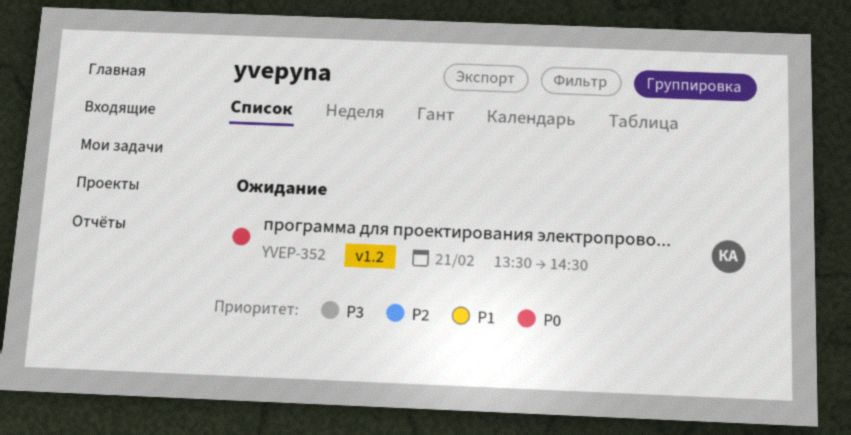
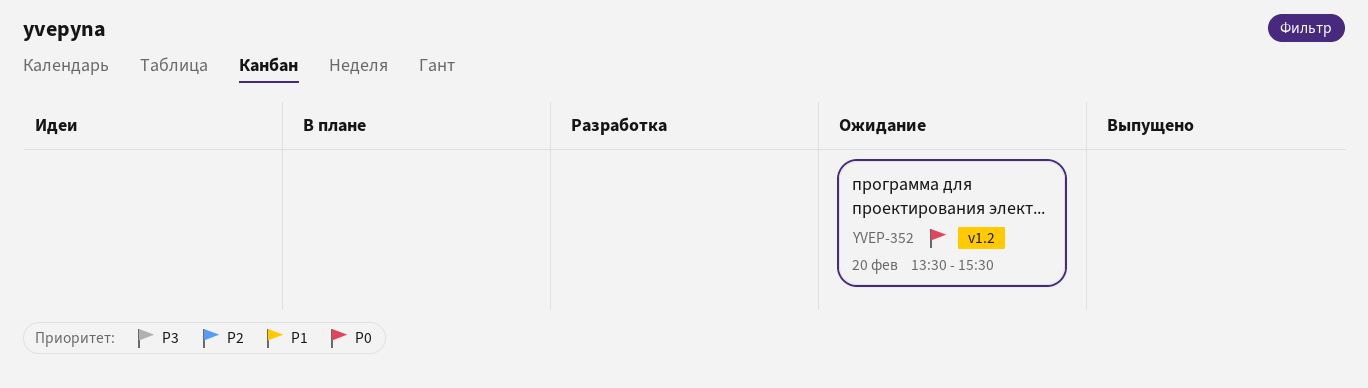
YVEP-352, day: Feb 21 -> Feb 20
YVEP-352, ends: 14:30 -> 15:30

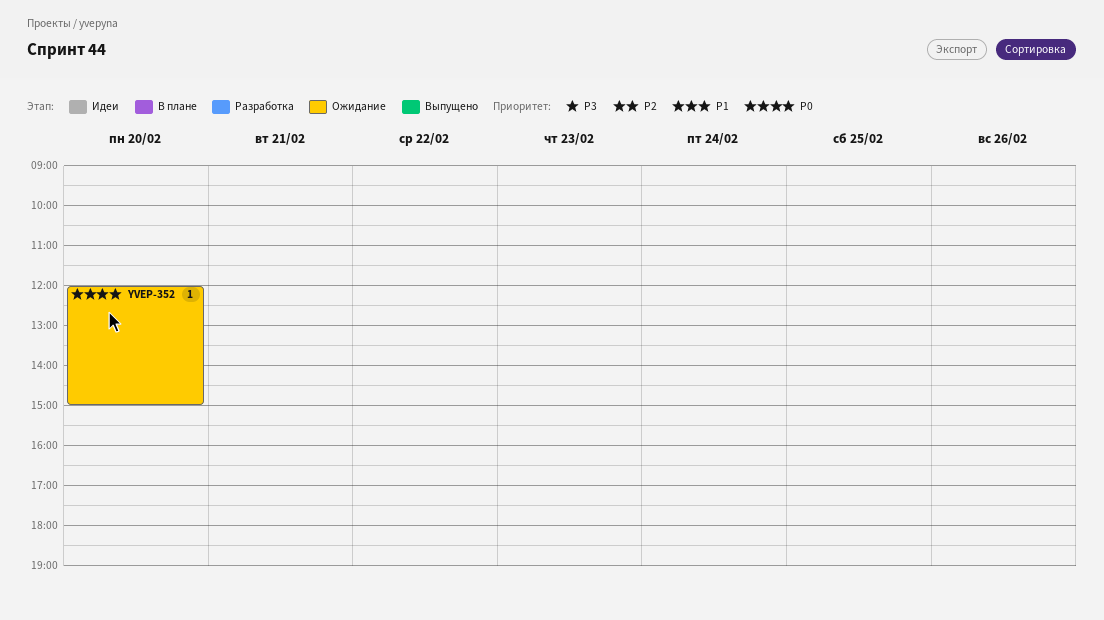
YVEP-352, begins: 13:30 -> 12:00
YVEP-352, ends: 15:30 -> 15:00

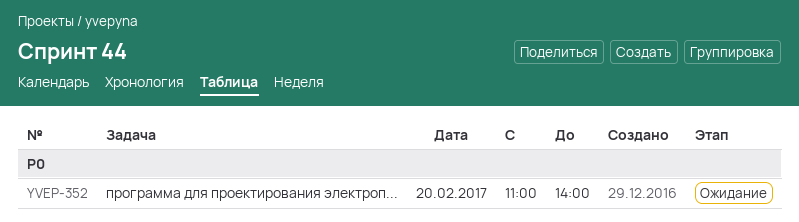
YVEP-352, begins: 12:00 -> 11:00
YVEP-352, ends: 15:00 -> 14:00

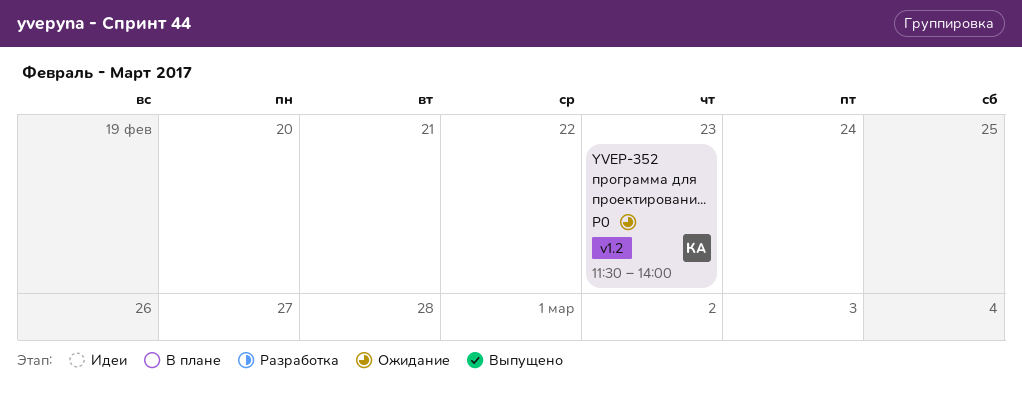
YVEP-352, day: Feb 20 -> Feb 23
YVEP-352, begins: 11:00 -> 11:30

